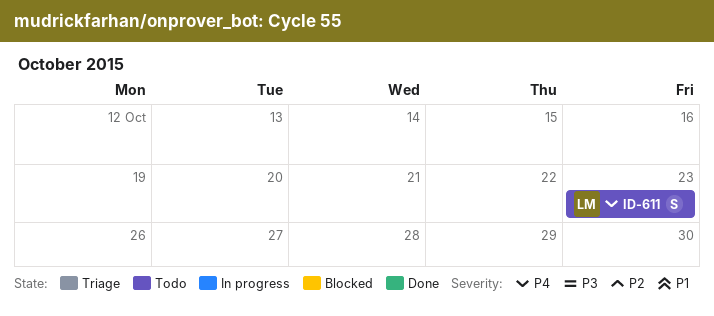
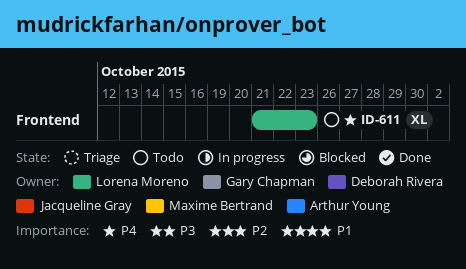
ID-611, estimate: S -> XL
ID-611, start: Oct 23 -> Oct 21

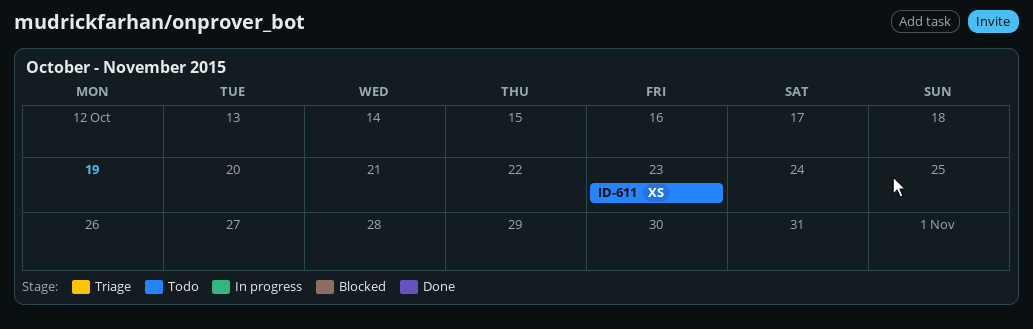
ID-611, estimate: XL -> XS
ID-611, start: Oct 21 -> Oct 23

